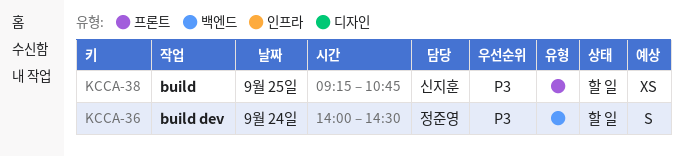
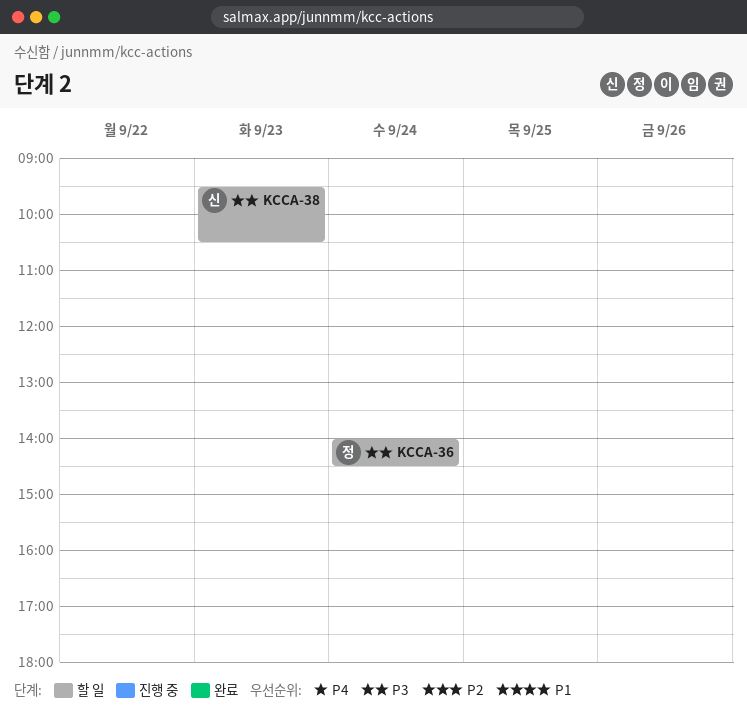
KCCA-38, day: Sep 25 -> Sep 23
KCCA-38, begins: 09:15 -> 09:30
KCCA-38, ends: 10:45 -> 10:30

